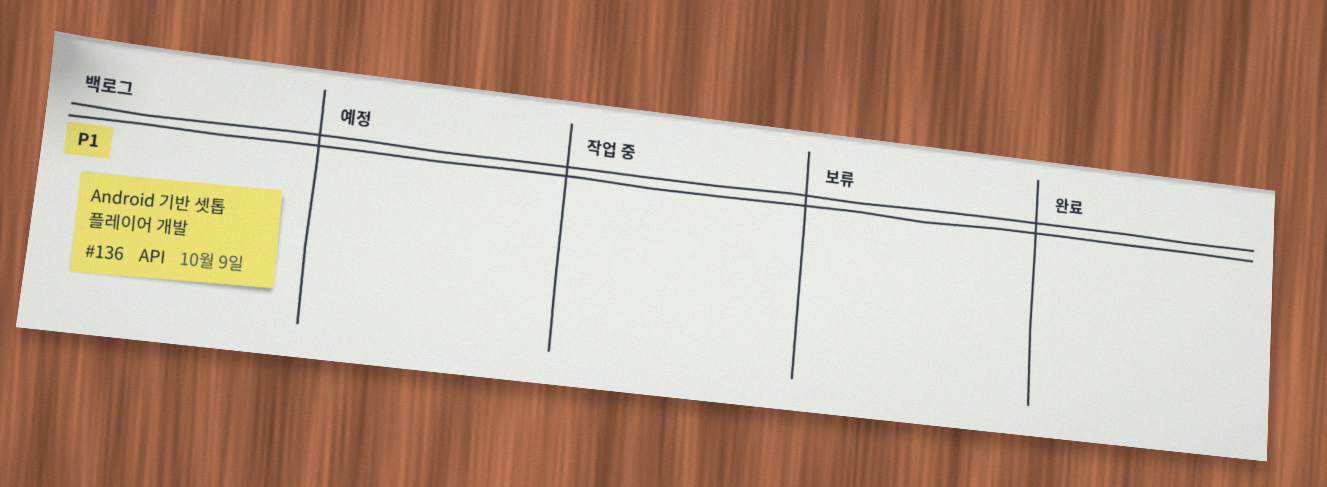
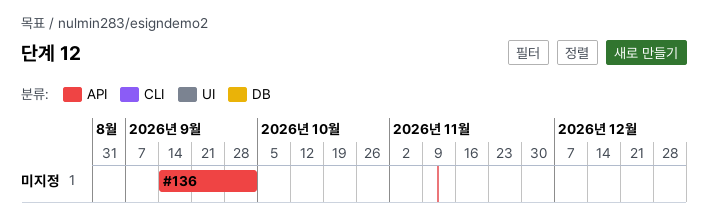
#136, due: Oct 9 -> Oct 2

